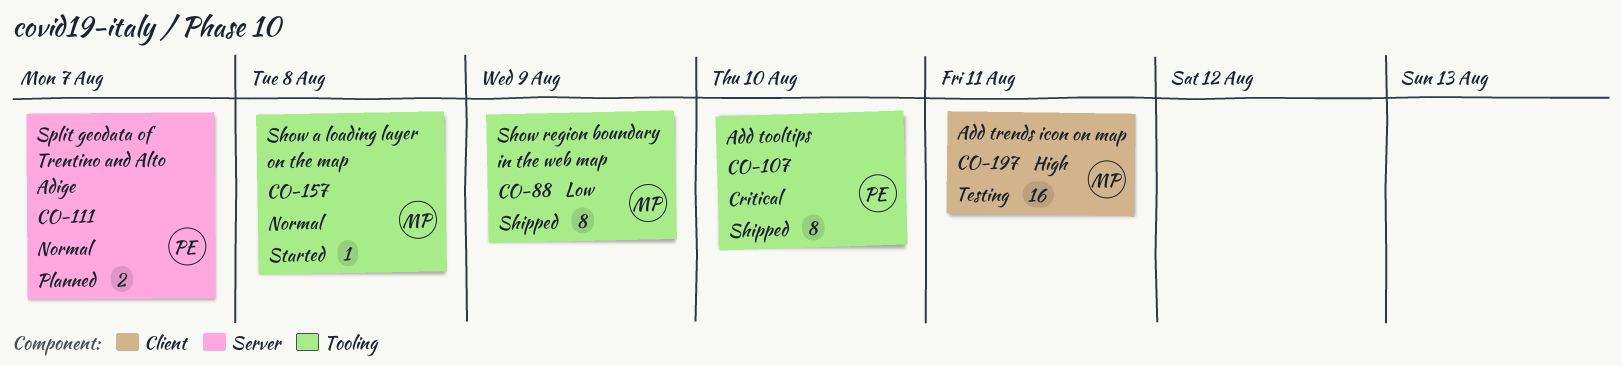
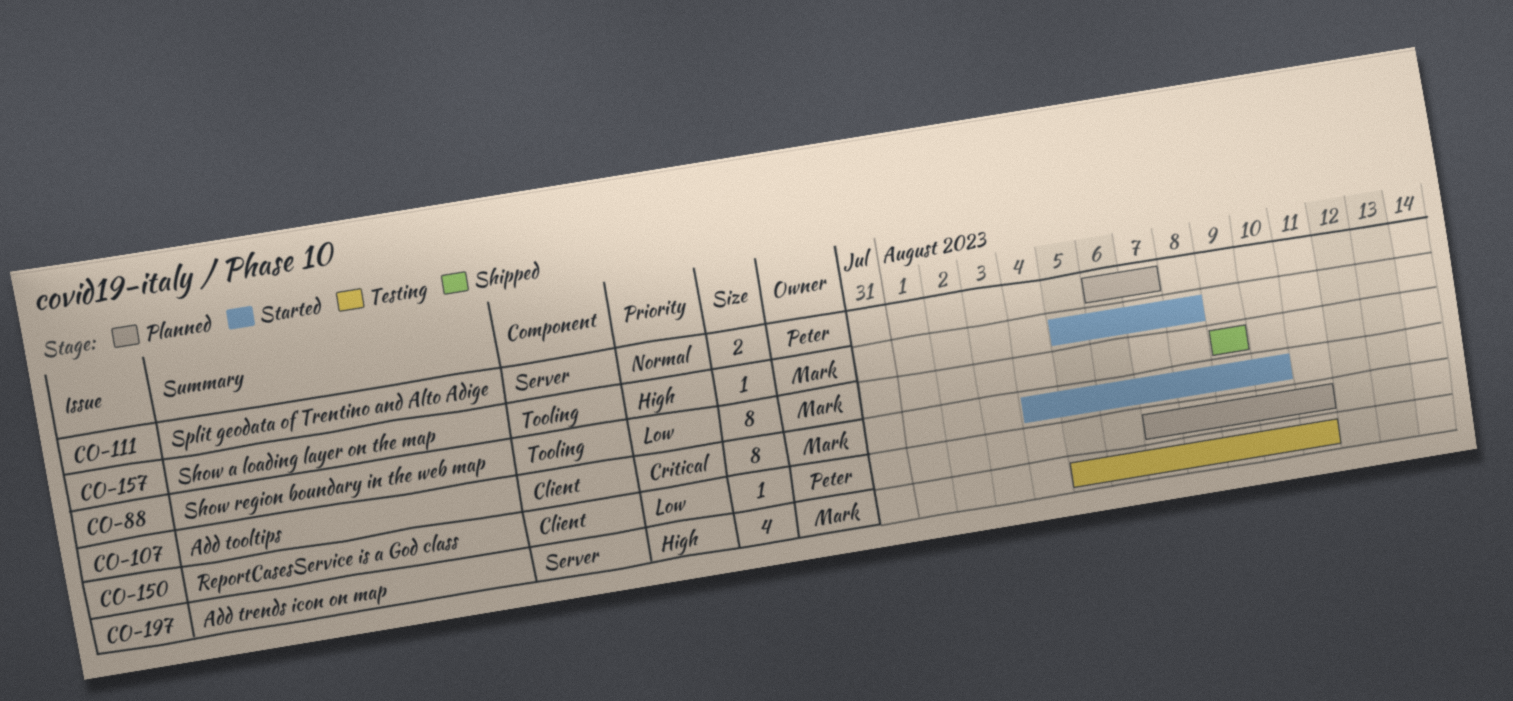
CO-107, status: Shipped -> Started
CO-107, owner: Peter -> Mark
CO-107, label: Tooling -> Client
CO-150: none -> present
CO-157, priority: Normal -> High
CO-197, label: Client -> Server
CO-197, estimate: 16 -> 4

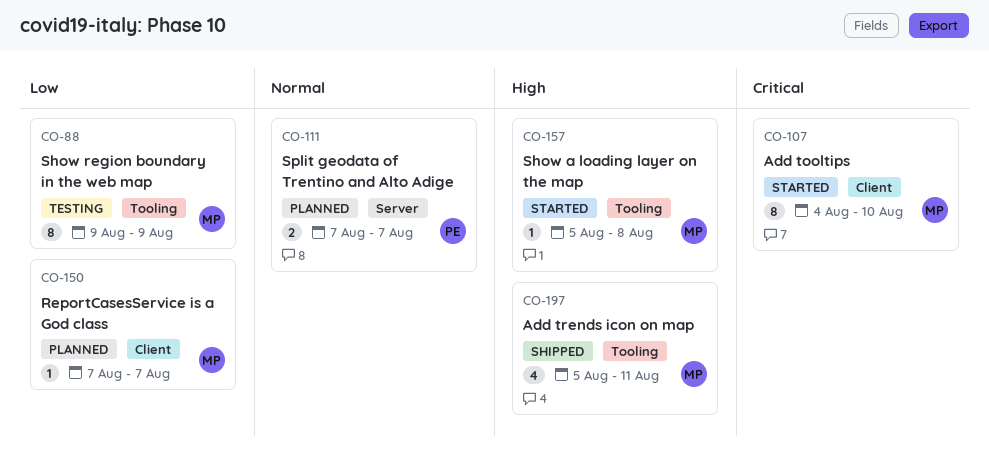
CO-88, status: Shipped -> Testing
CO-111, start: Aug 6 -> Aug 7
CO-150, owner: Peter -> Mark
CO-150, due: Aug 11 -> Aug 7
CO-197, status: Testing -> Shipped
CO-197, label: Server -> Tooling

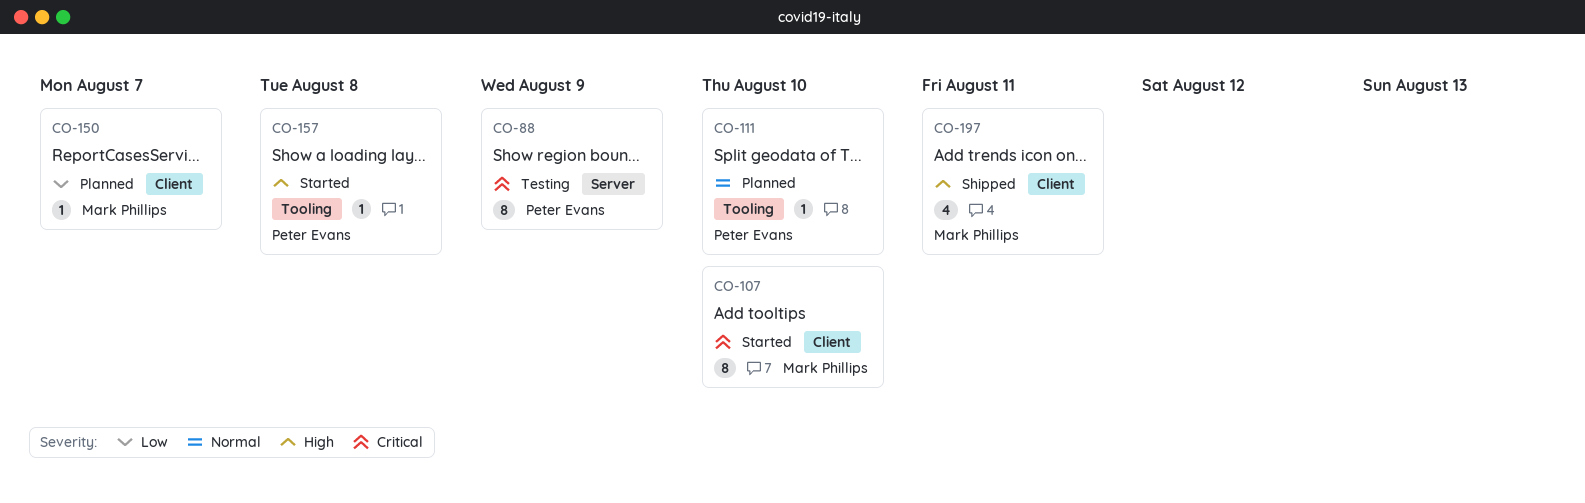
CO-88, owner: Mark Phillips -> Peter Evans
CO-88, priority: Low -> Critical
CO-88, label: Tooling -> Server
CO-111, label: Server -> Tooling
CO-111, estimate: 2 -> 1
CO-111, due: Aug 7 -> Aug 10
CO-157, owner: Mark Phillips -> Peter Evans
CO-197, label: Tooling -> Client

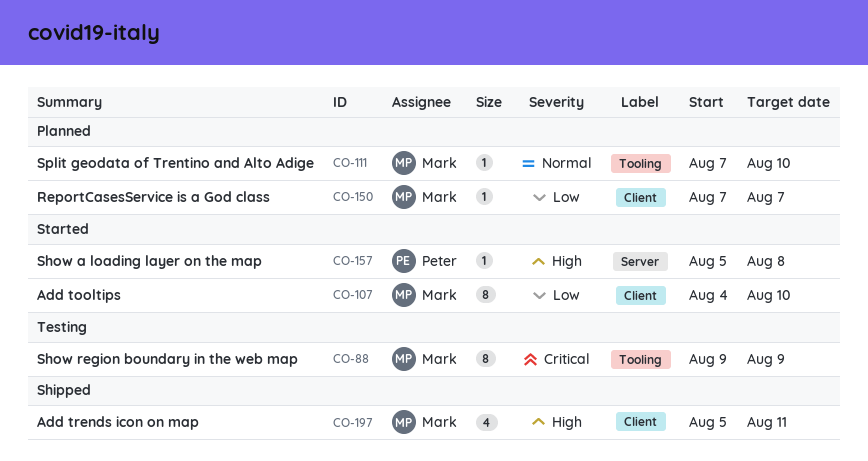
CO-88, owner: Peter Evans -> Mark Phillips
CO-88, label: Server -> Tooling
CO-107, priority: Critical -> Low
CO-111, owner: Peter Evans -> Mark Phillips
CO-157, label: Tooling -> Server

